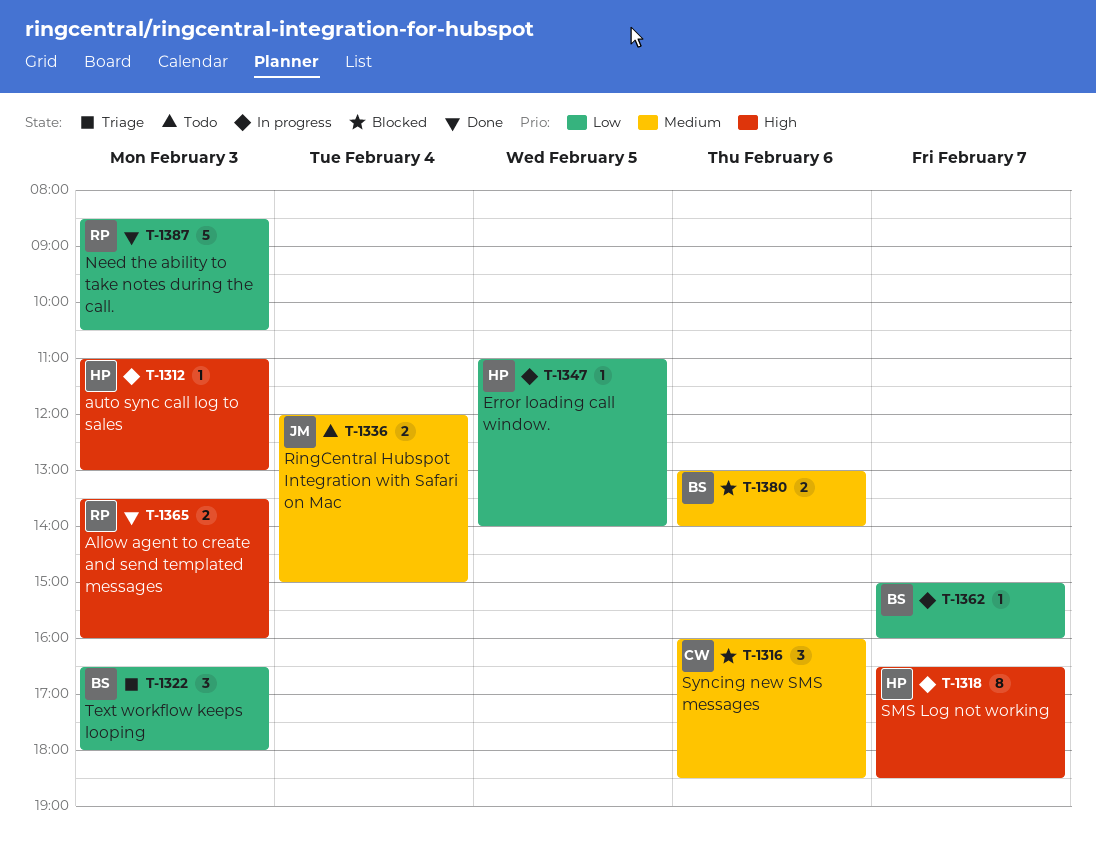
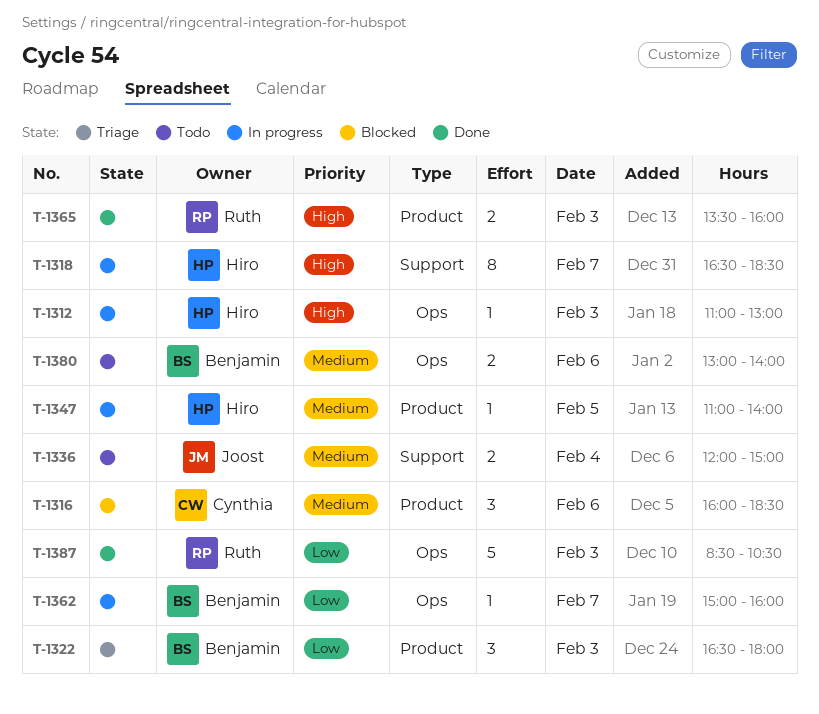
T-1347, priority: Low -> Medium
T-1380, status: Blocked -> Todo

